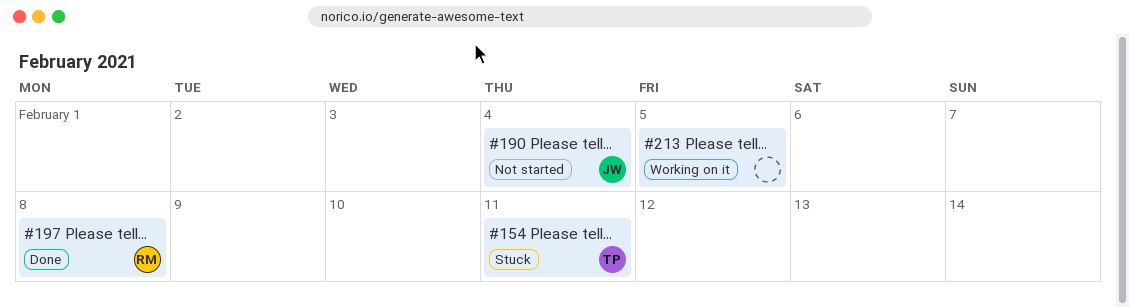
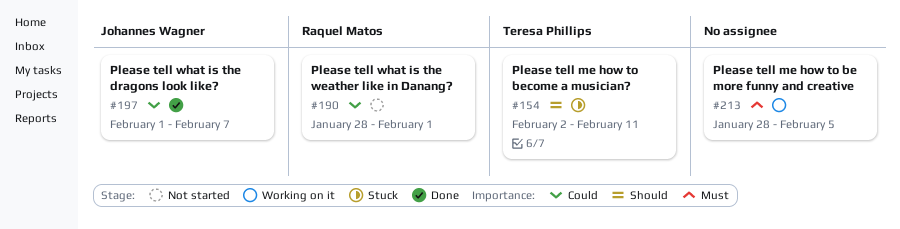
#190, owner: Johannes Wagner -> Raquel Matos
#190, due: Feb 4 -> Feb 1
#197, owner: Raquel Matos -> Johannes Wagner
#197, due: Feb 8 -> Feb 7

